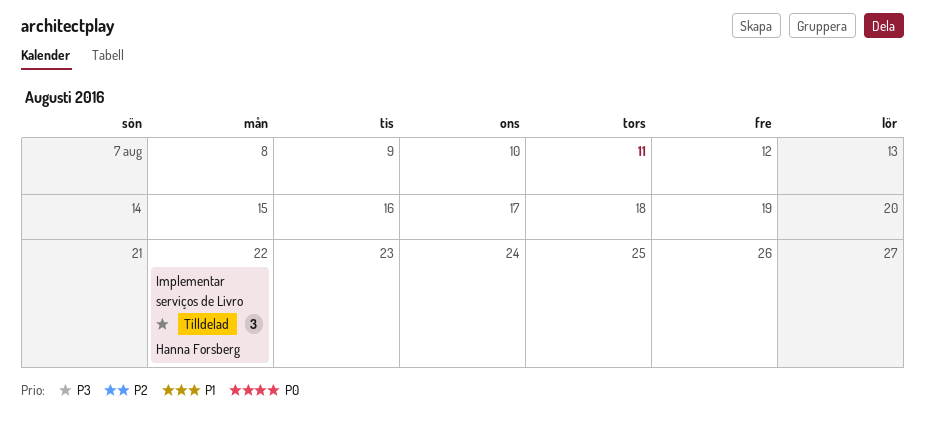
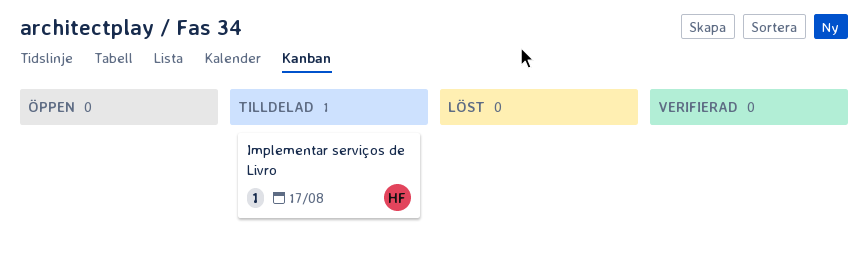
Implementar serviços de Livro, estimate: 3 -> 1
Implementar serviços de Livro, due: Aug 22 -> Aug 17

